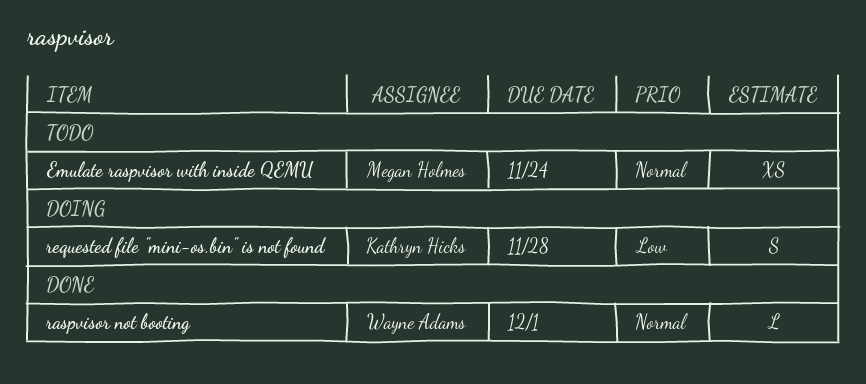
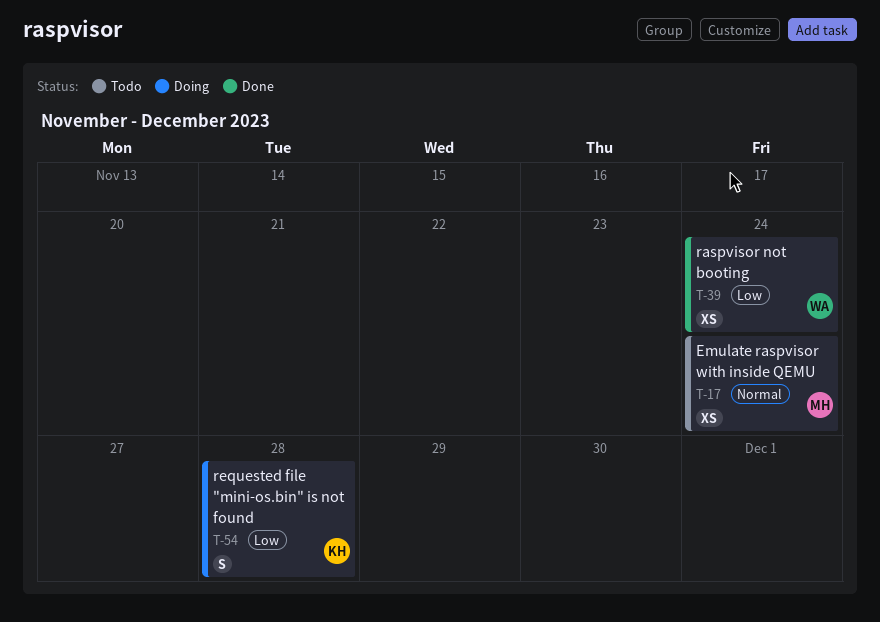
raspvisor not booting, priority: Normal -> Low
raspvisor not booting, estimate: L -> XS
raspvisor not booting, due: Dec 1 -> Nov 24

